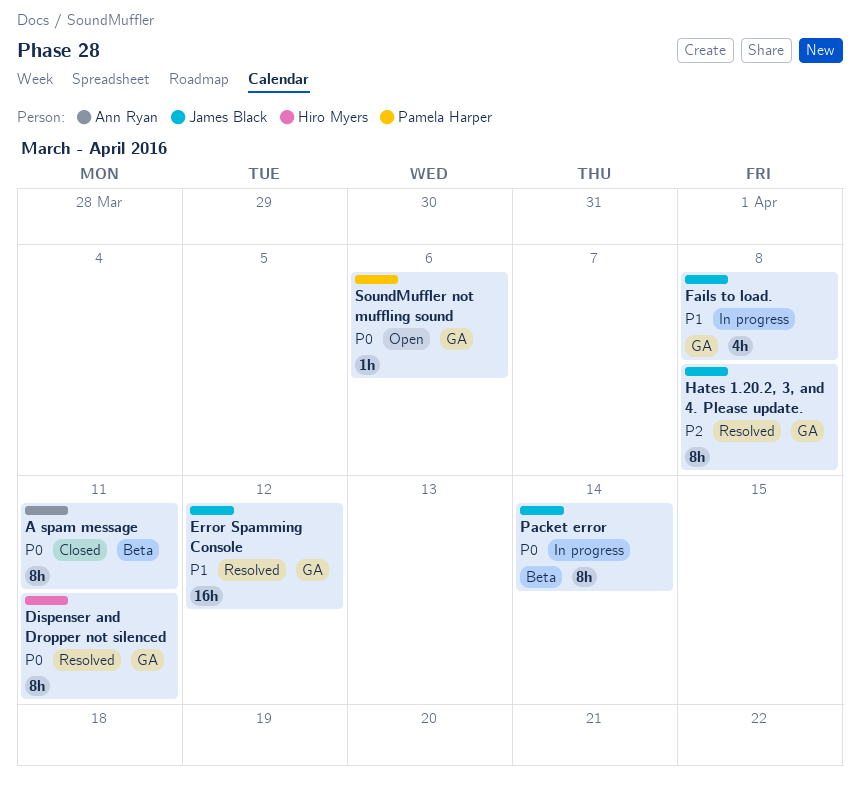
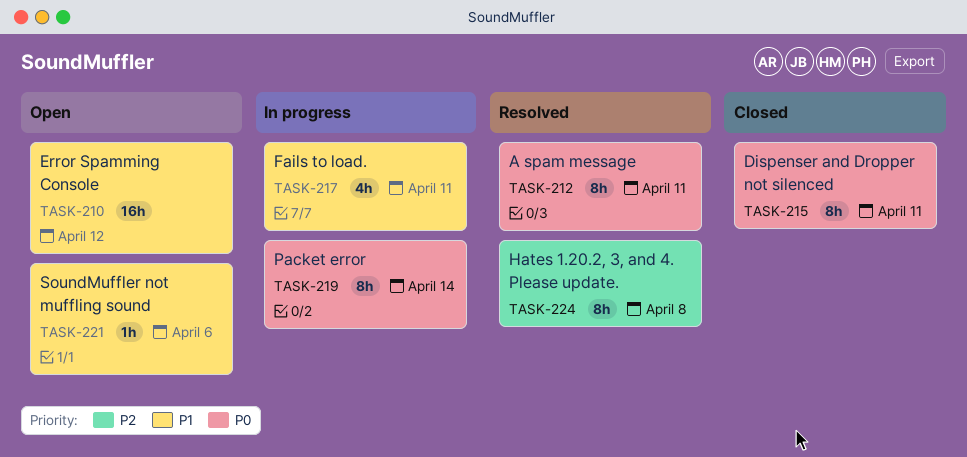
A spam message, status: Closed -> Resolved
Dispenser and Dropper not silenced, status: Resolved -> Closed
Error Spamming Console, status: Resolved -> Open
Fails to load., due: Apr 8 -> Apr 11
SoundMuffler not muffling sound, priority: P0 -> P1

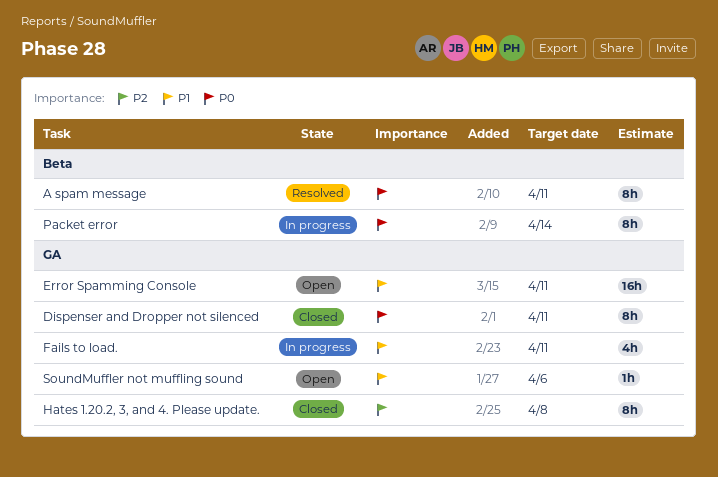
Error Spamming Console, due: Apr 12 -> Apr 11
Hates 1.20.2, 3, and 4. Please update., status: Resolved -> Closed

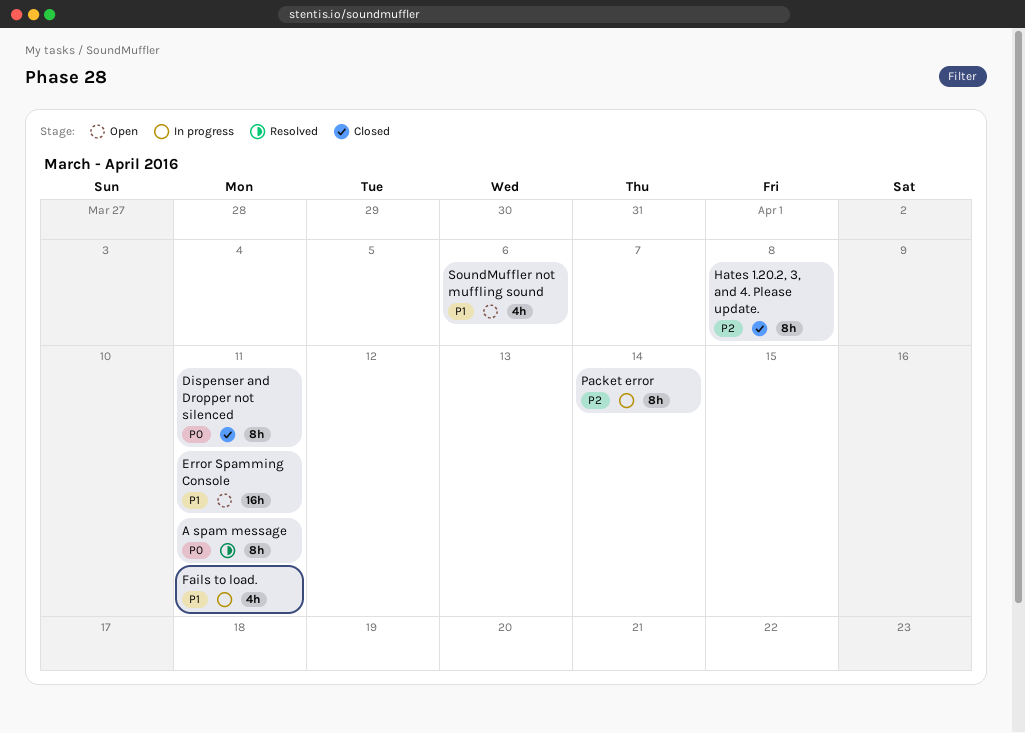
Packet error, priority: P0 -> P2
SoundMuffler not muffling sound, estimate: 1h -> 4h

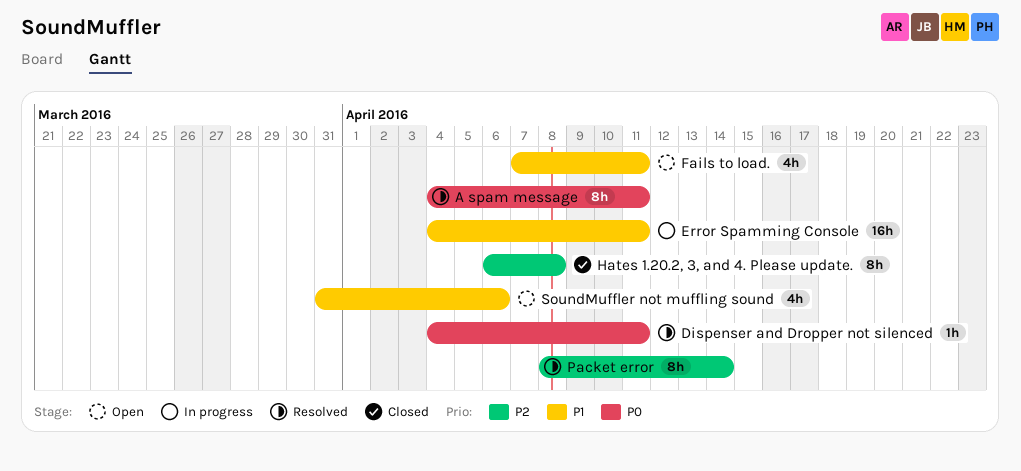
Dispenser and Dropper not silenced, status: Closed -> Resolved
Dispenser and Dropper not silenced, estimate: 8h -> 1h
Error Spamming Console, status: Open -> In progress
Fails to load., status: In progress -> Open
Packet error, status: In progress -> Resolved

